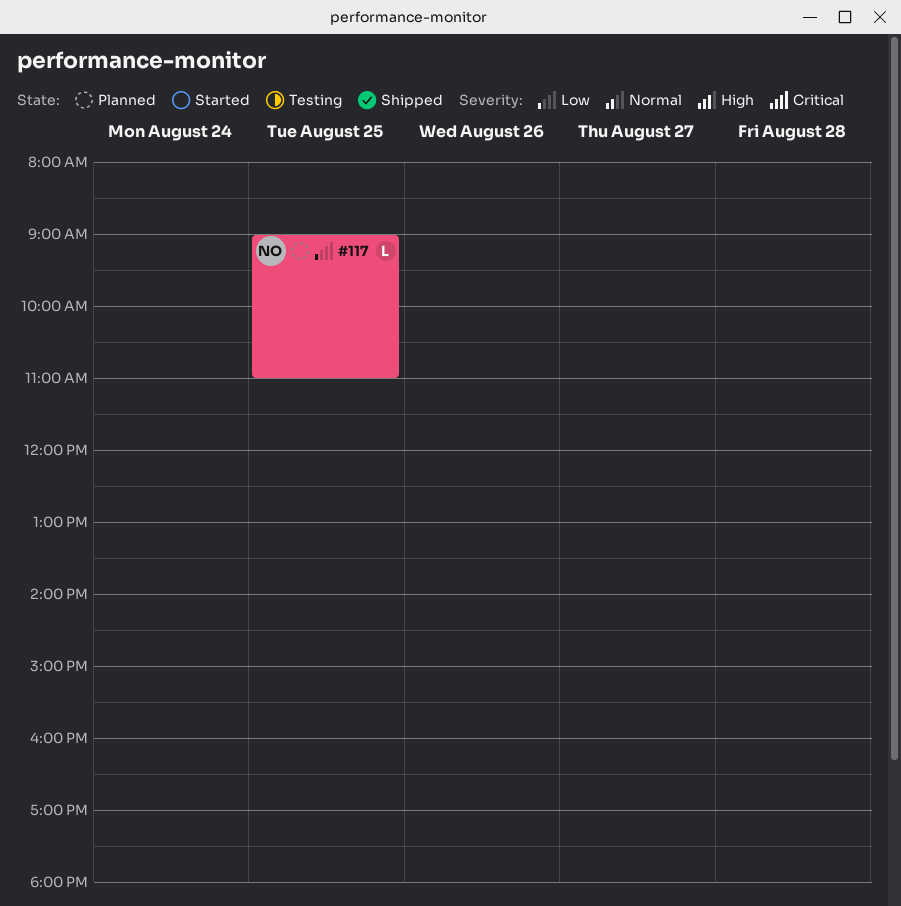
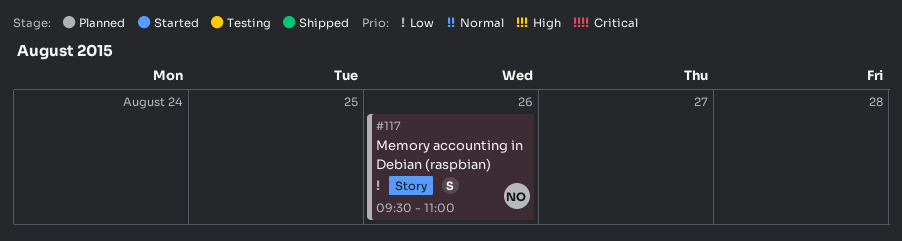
#117, estimate: L -> S
#117, day: Aug 25 -> Aug 26
#117, begins: 09:00 -> 09:30

